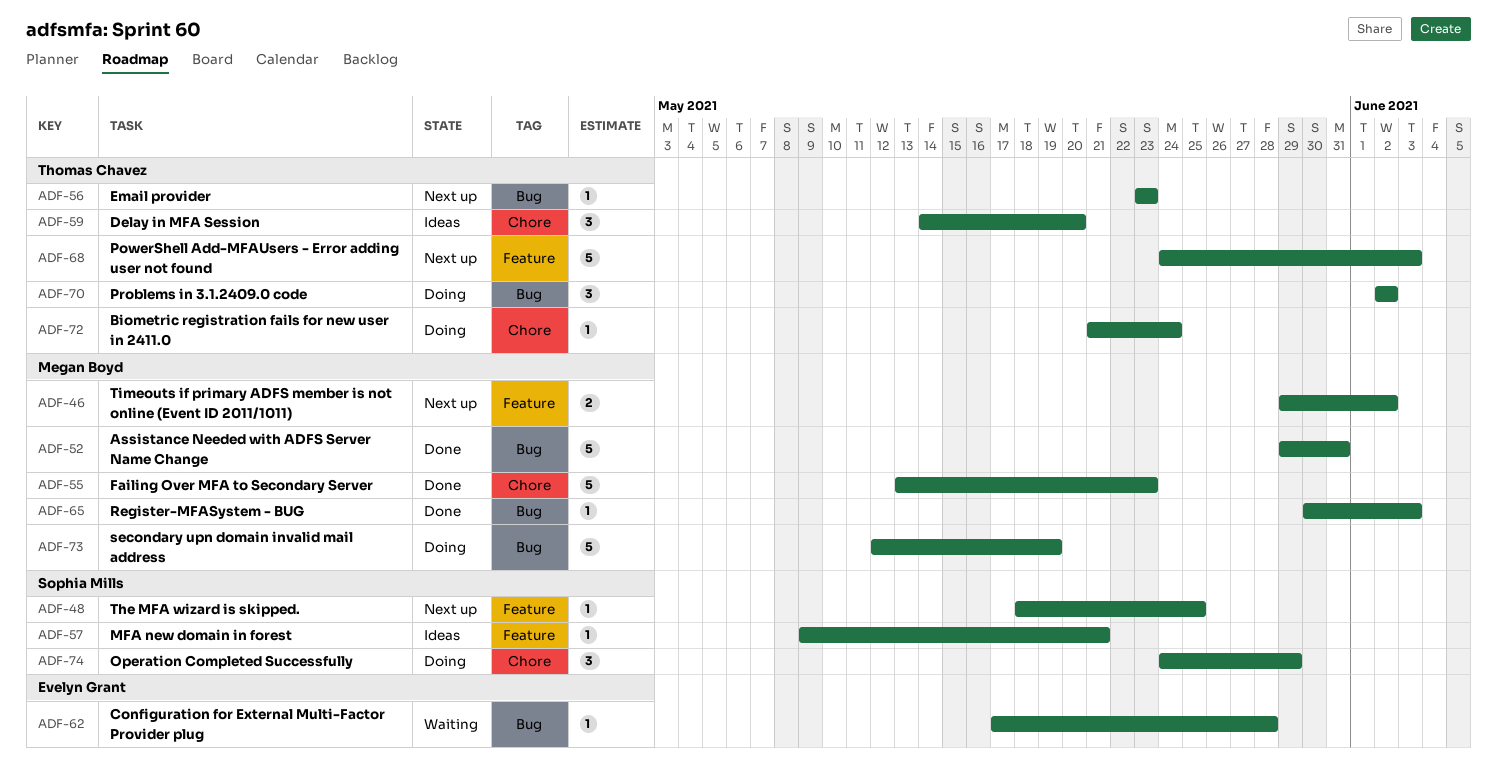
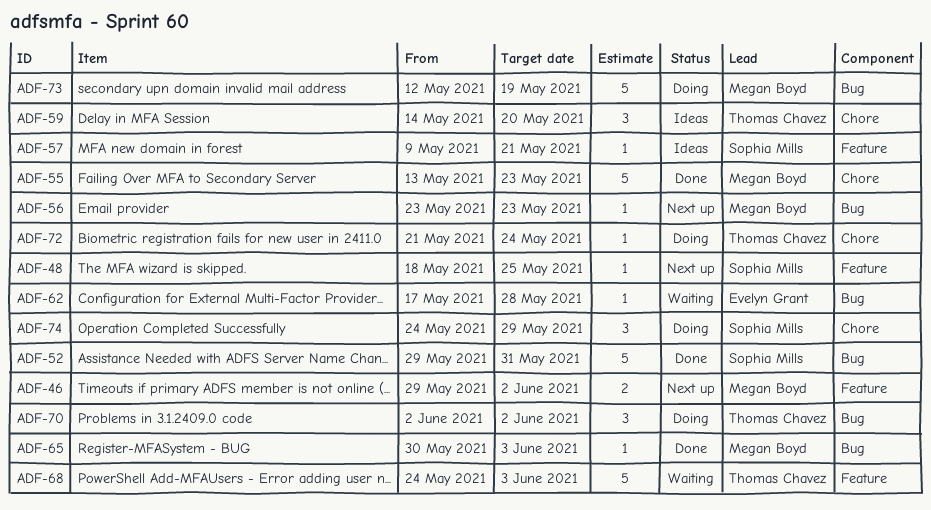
ADF-52, owner: Megan Boyd -> Sophia Mills
ADF-56, owner: Thomas Chavez -> Megan Boyd
ADF-68, status: Next up -> Waiting

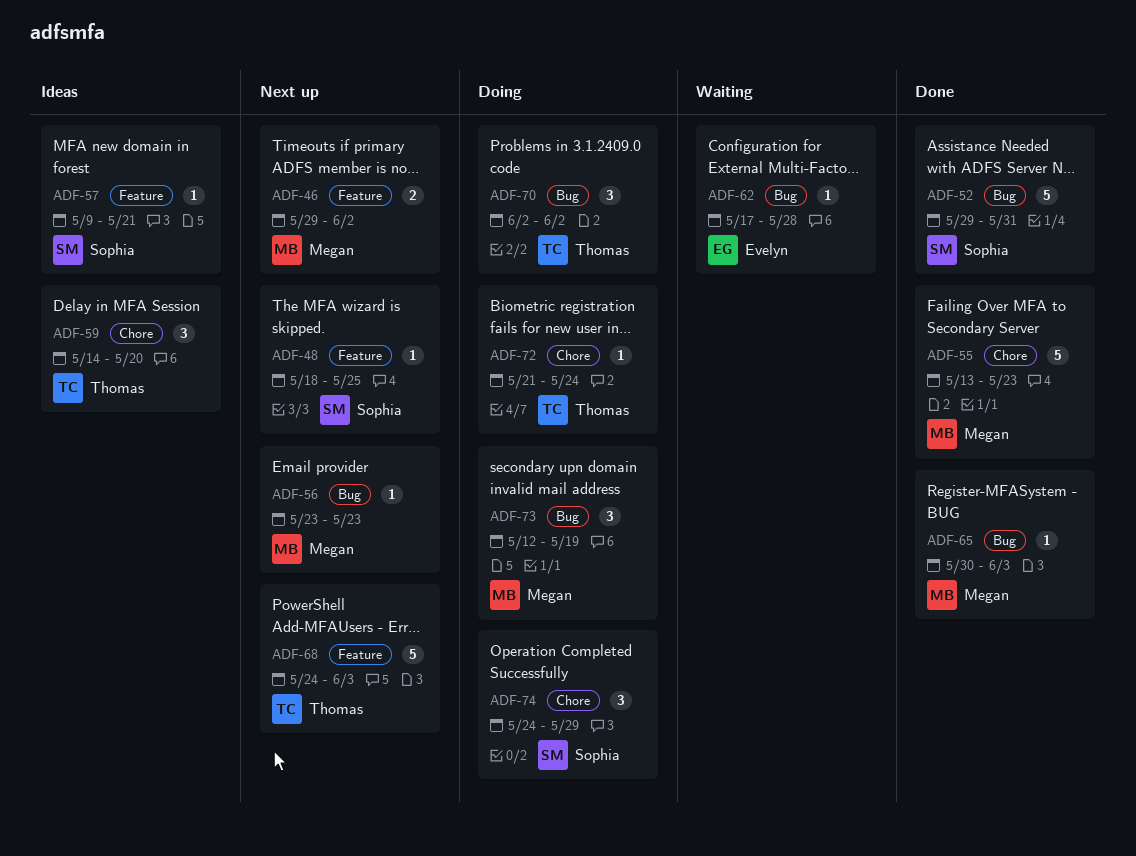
ADF-68, status: Waiting -> Next up
ADF-73, estimate: 5 -> 3

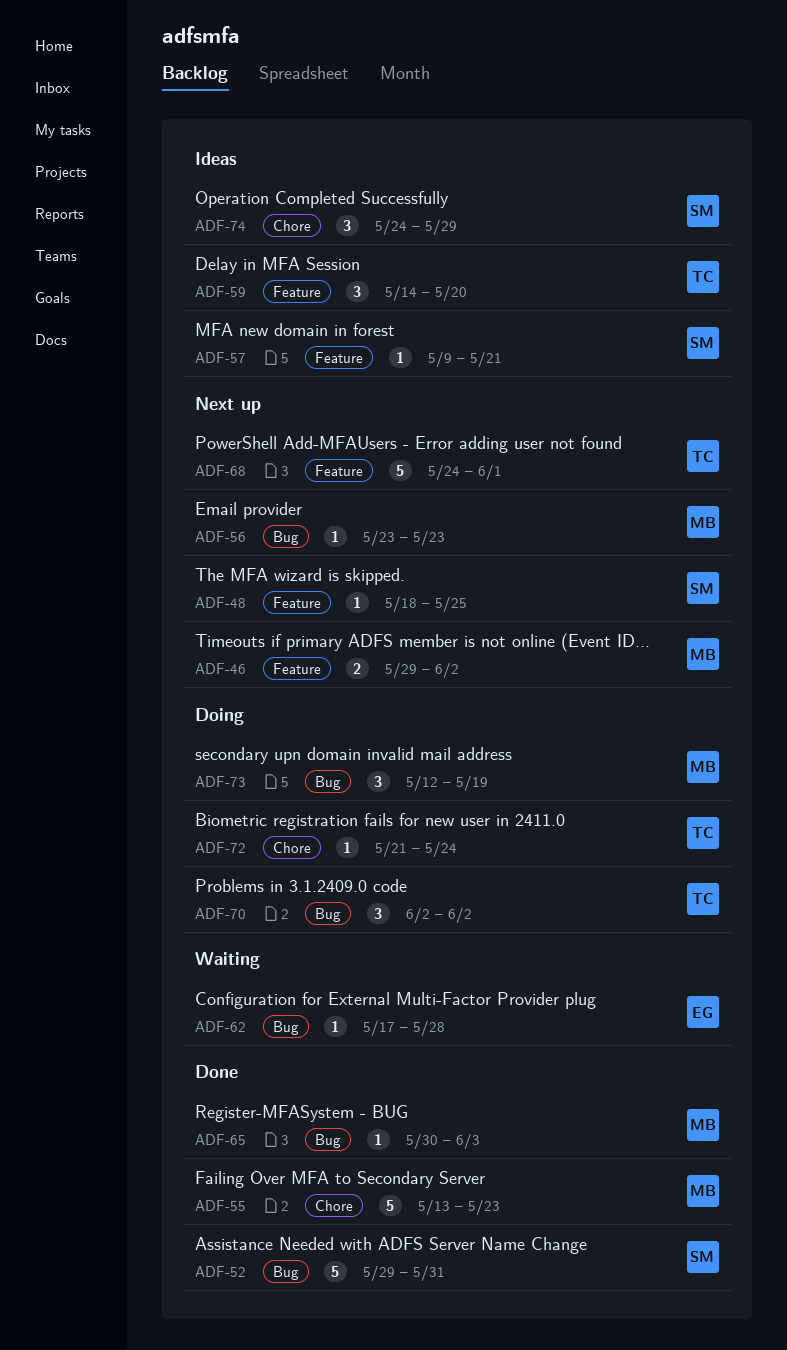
ADF-59, label: Chore -> Feature
ADF-68, due: Jun 3 -> Jun 1
ADF-74, status: Doing -> Ideas

